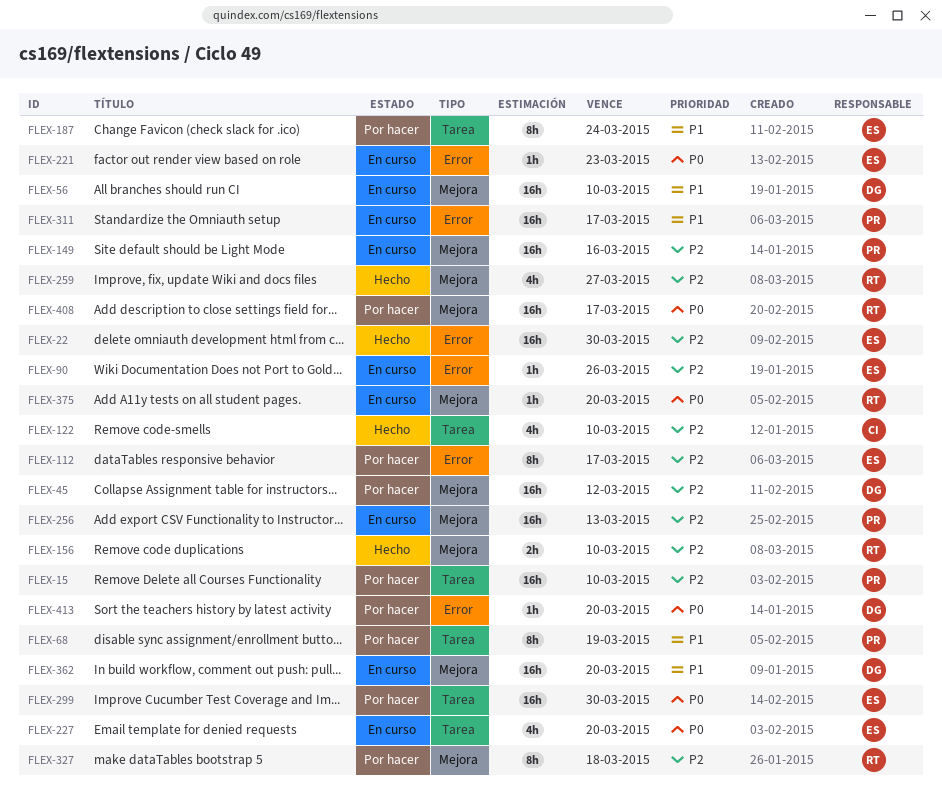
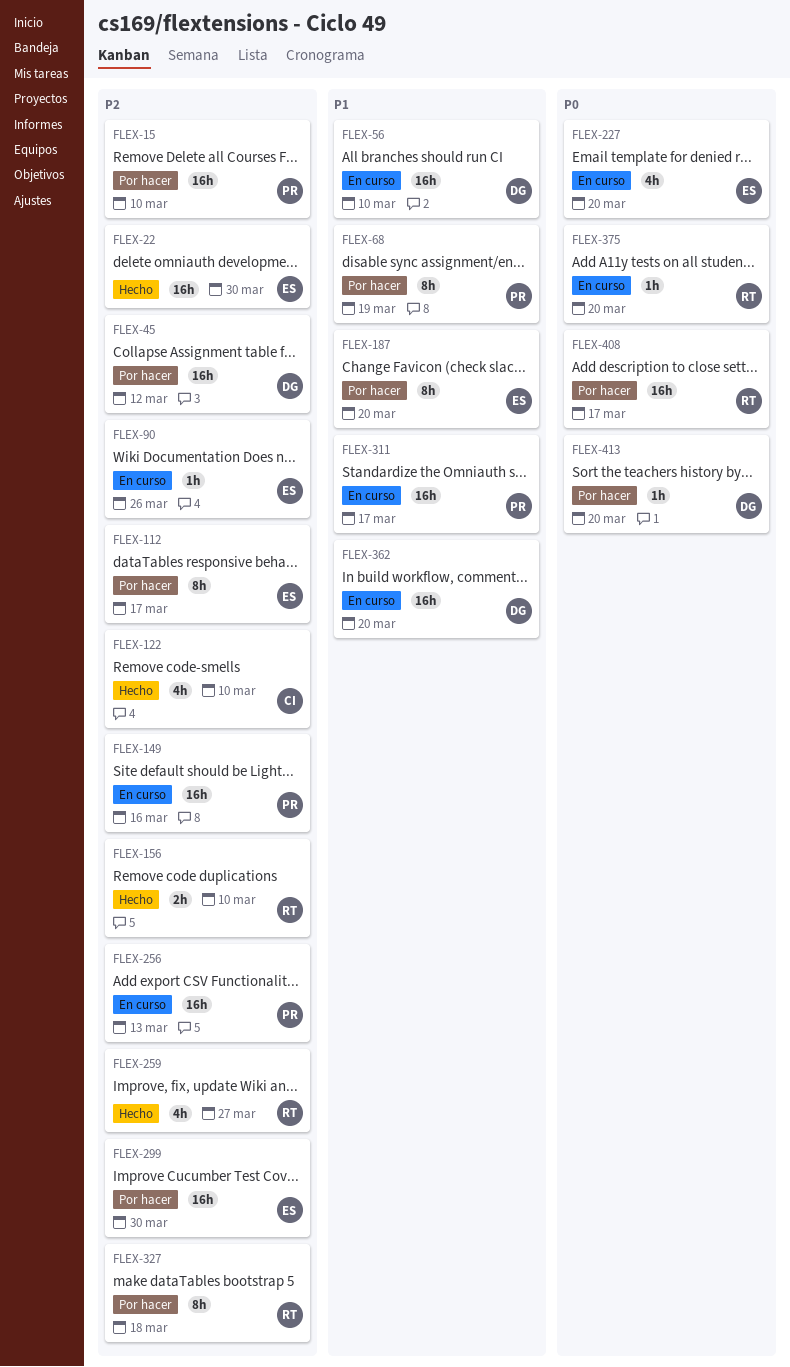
FLEX-187, due: Mar 24 -> Mar 20
FLEX-221: present -> none
FLEX-299, priority: P0 -> P2

